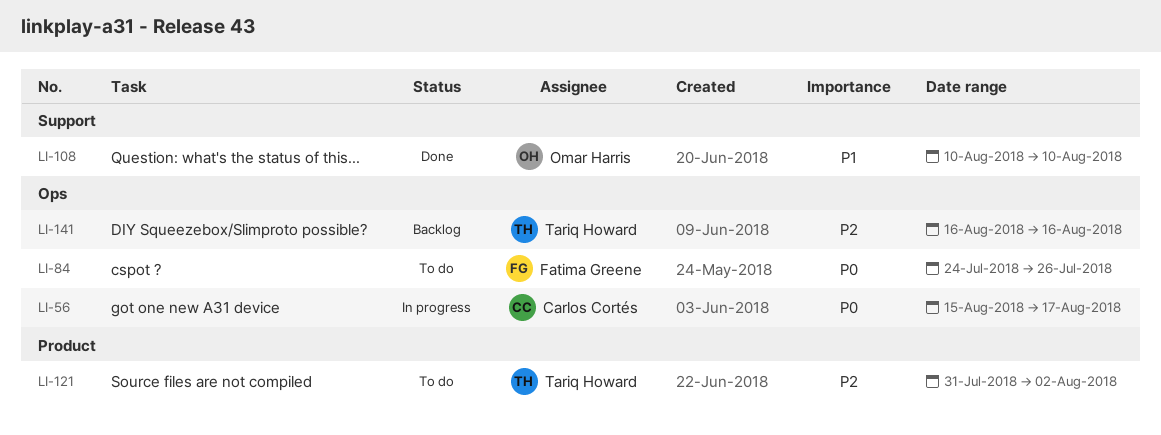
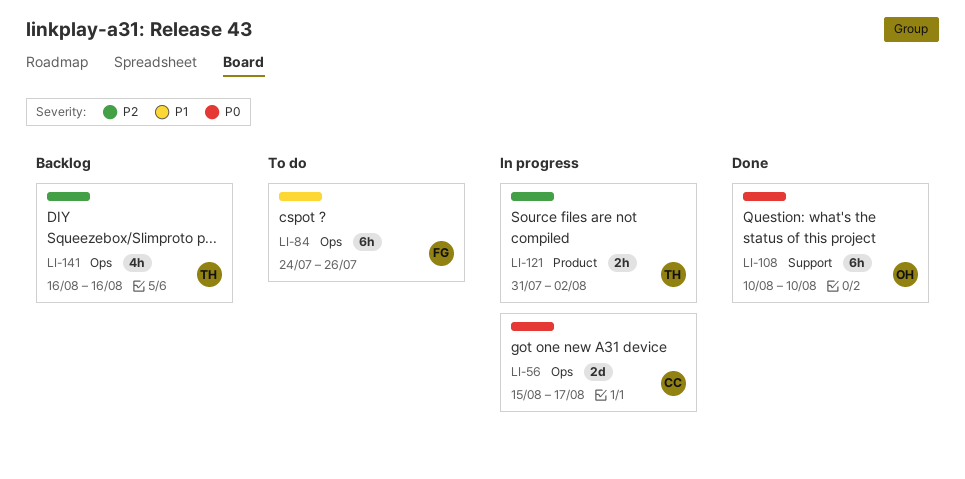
LI-84, priority: P0 -> P1
LI-108, priority: P1 -> P0
LI-121, status: To do -> In progress

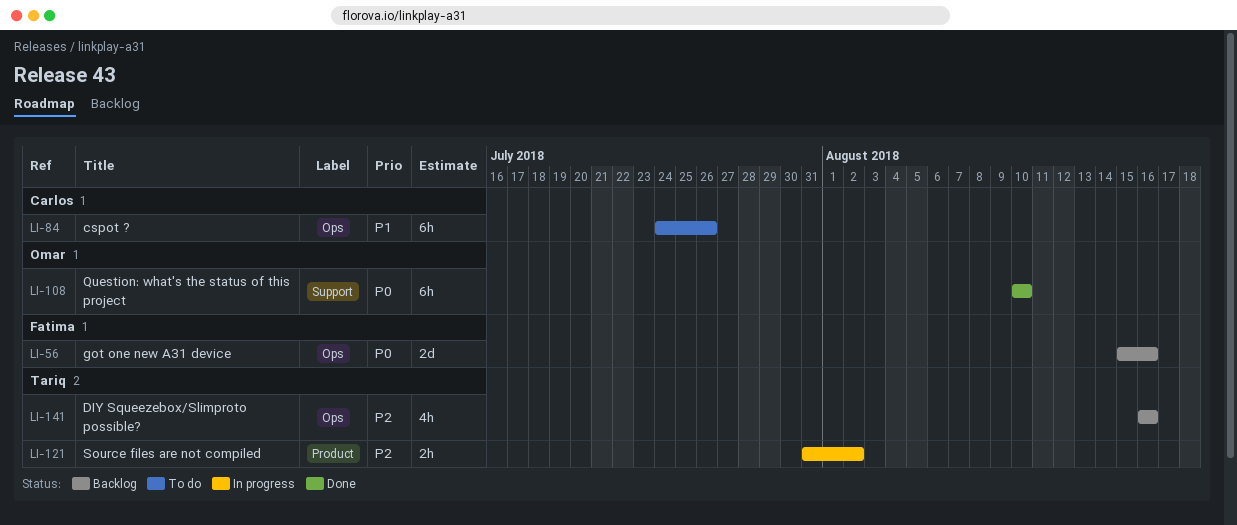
LI-56, status: In progress -> Backlog
LI-56, owner: Carlos -> Fatima
LI-56, due: Aug 17 -> Aug 16
LI-84, owner: Fatima -> Carlos

